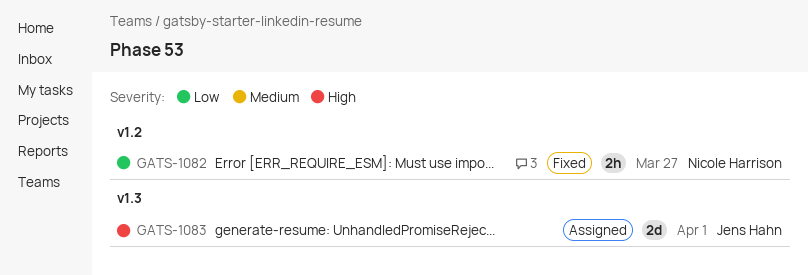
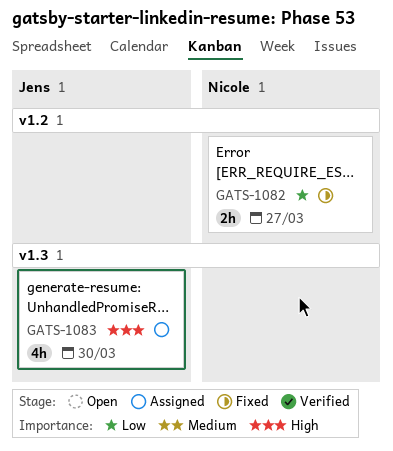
GATS-1083, estimate: 2d -> 4h
GATS-1083, due: Apr 1 -> Mar 30

